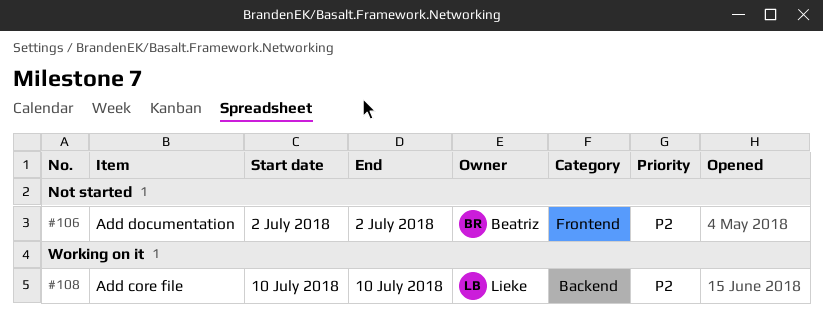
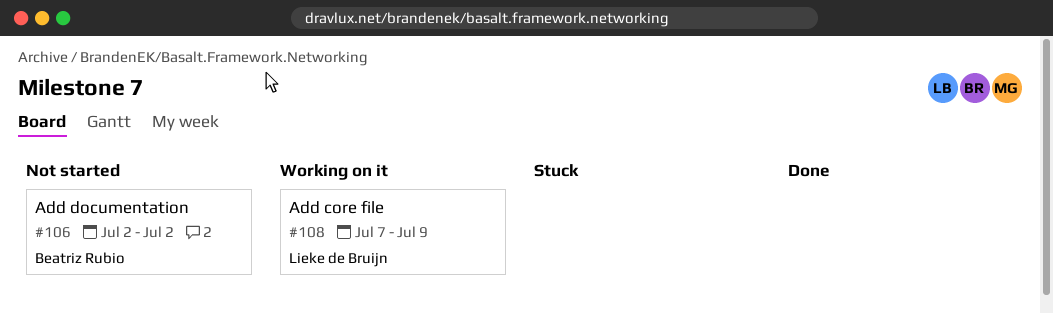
#108, start: Jul 10 -> Jul 7
#108, due: Jul 10 -> Jul 9

